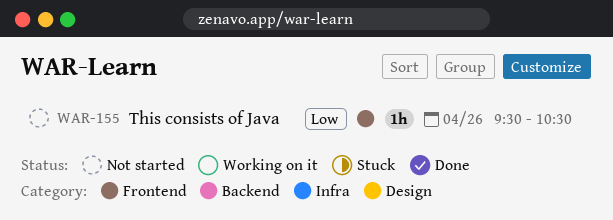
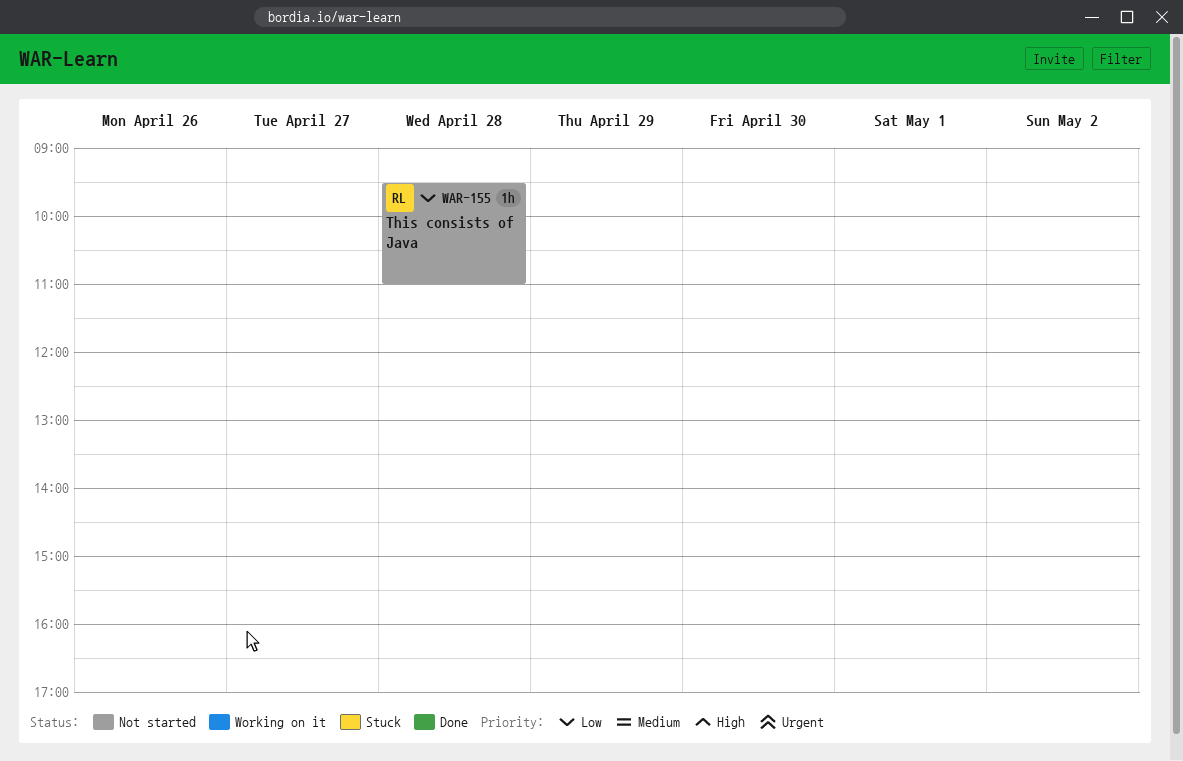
WAR-155, day: Apr 26 -> Apr 28
WAR-155, ends: 10:30 -> 11:00

